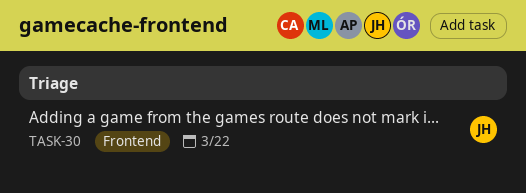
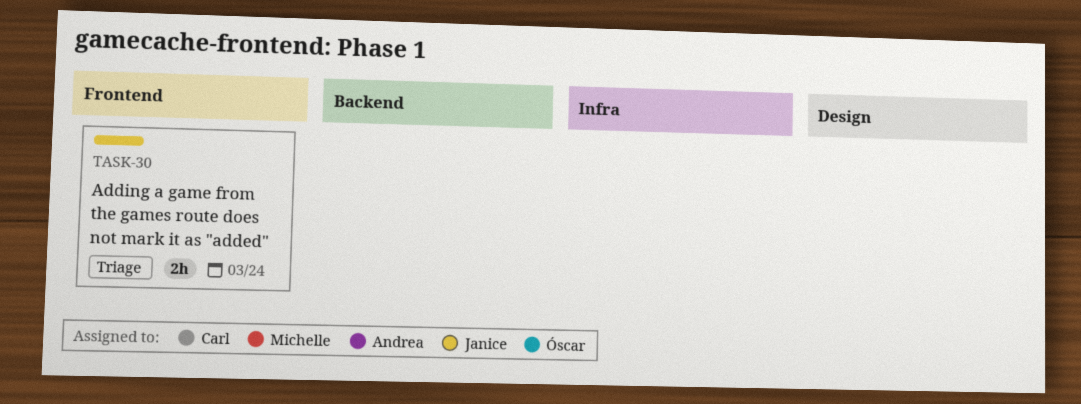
TASK-30, due: Mar 22 -> Mar 24

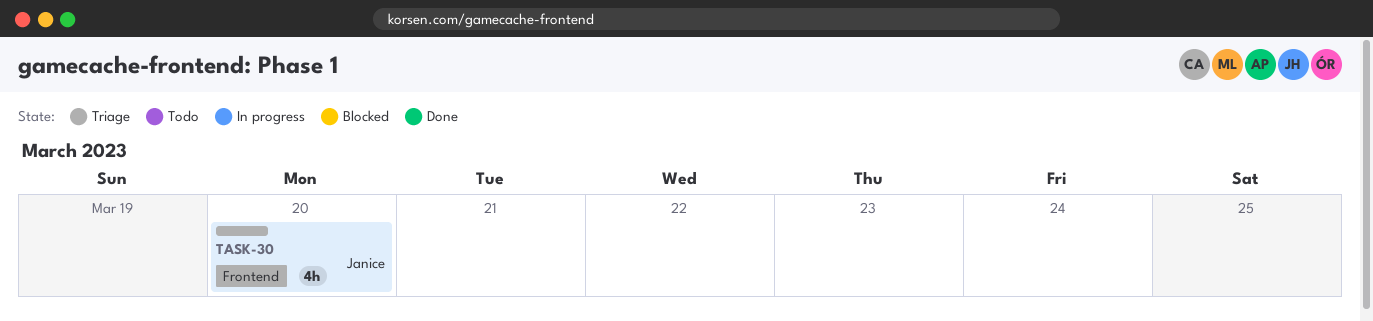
TASK-30, estimate: 2h -> 4h
TASK-30, due: Mar 24 -> Mar 20

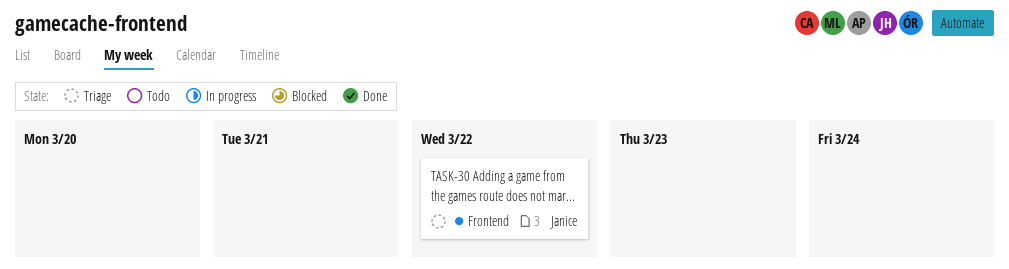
TASK-30, due: Mar 20 -> Mar 22

